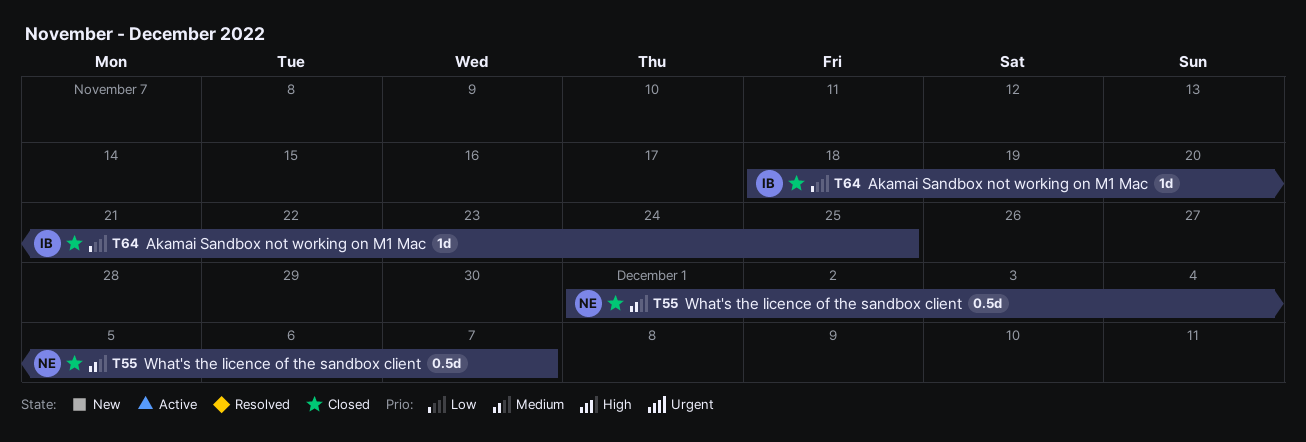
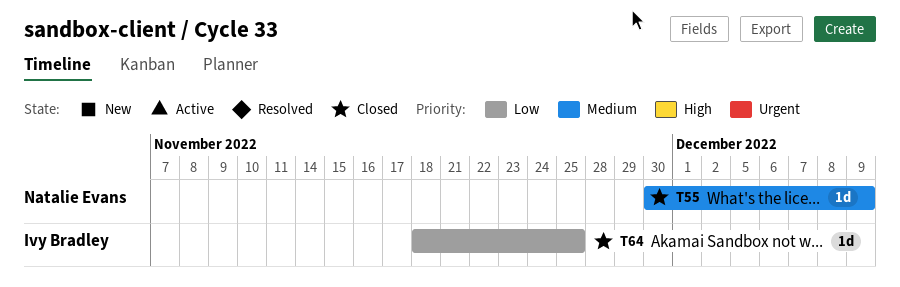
T55, estimate: 0.5d -> 1d
T55, start: Dec 1 -> Nov 30
T55, due: Dec 7 -> Dec 9

